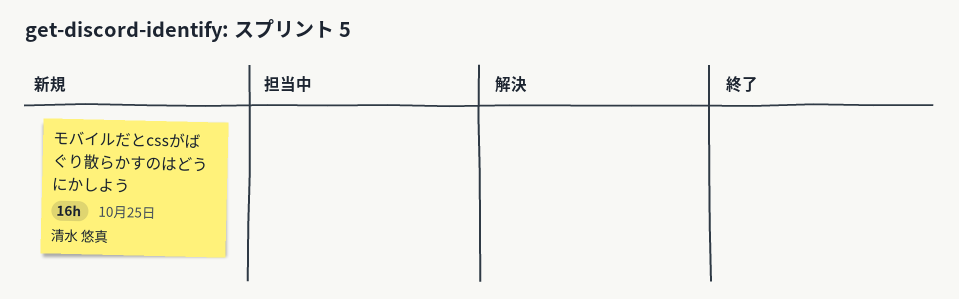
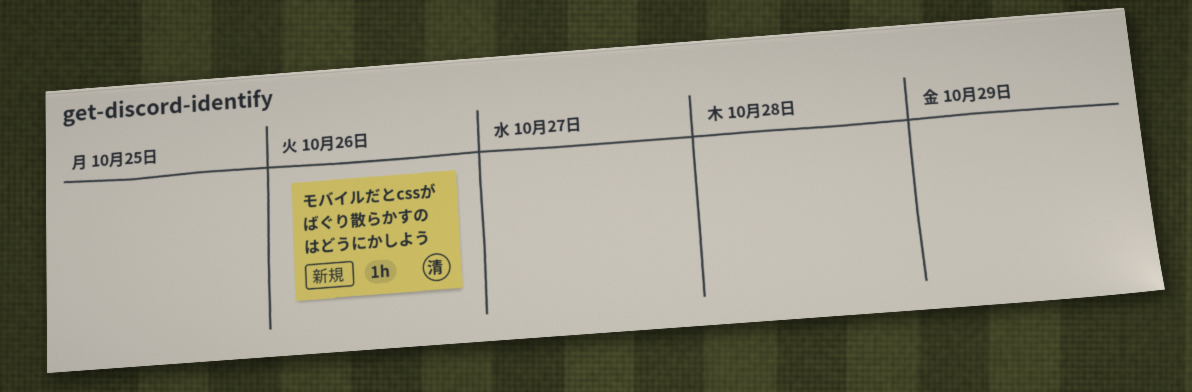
モバイルだとcssがばぐり散らかすのはどうにかしよう, estimate: 16h -> 1h
モバイルだとcssがばぐり散らかすのはどうにかしよう, due: Oct 25 -> Oct 26

